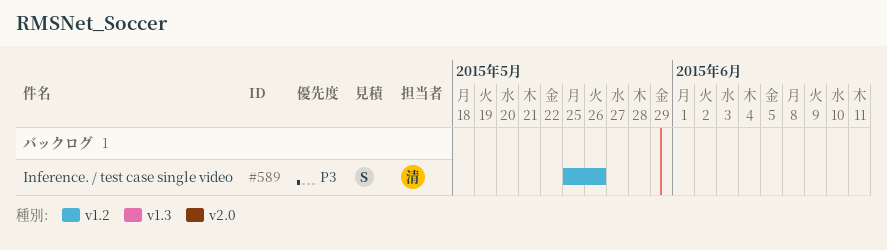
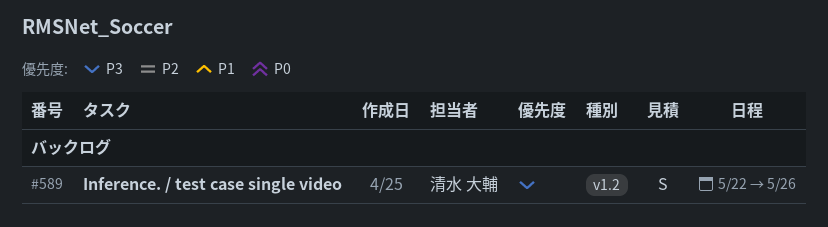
#589, start: May 25 -> May 22

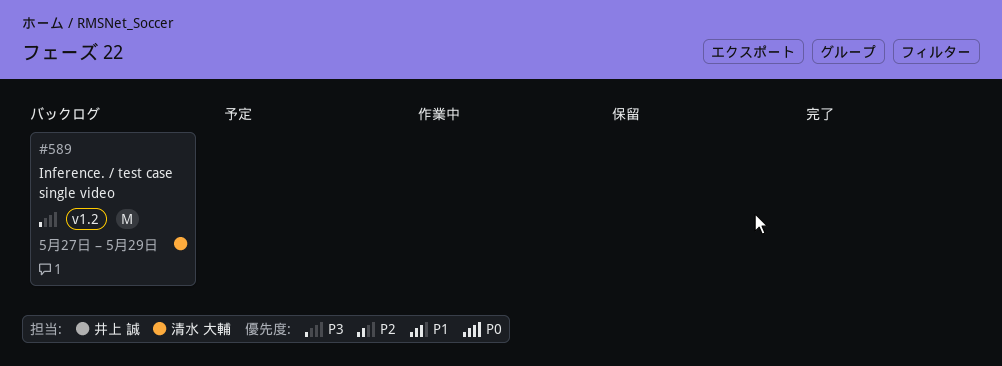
#589, estimate: S -> M
#589, start: May 22 -> May 27
#589, due: May 26 -> May 29

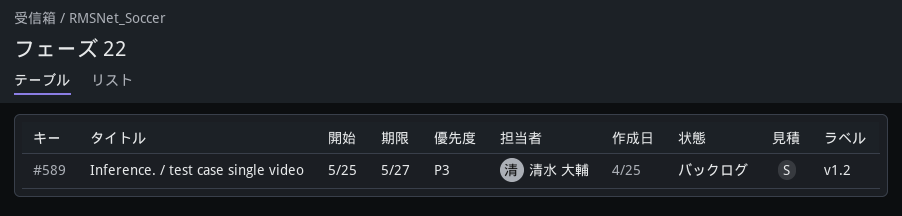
#589, estimate: M -> S
#589, start: May 27 -> May 25
#589, due: May 29 -> May 27

